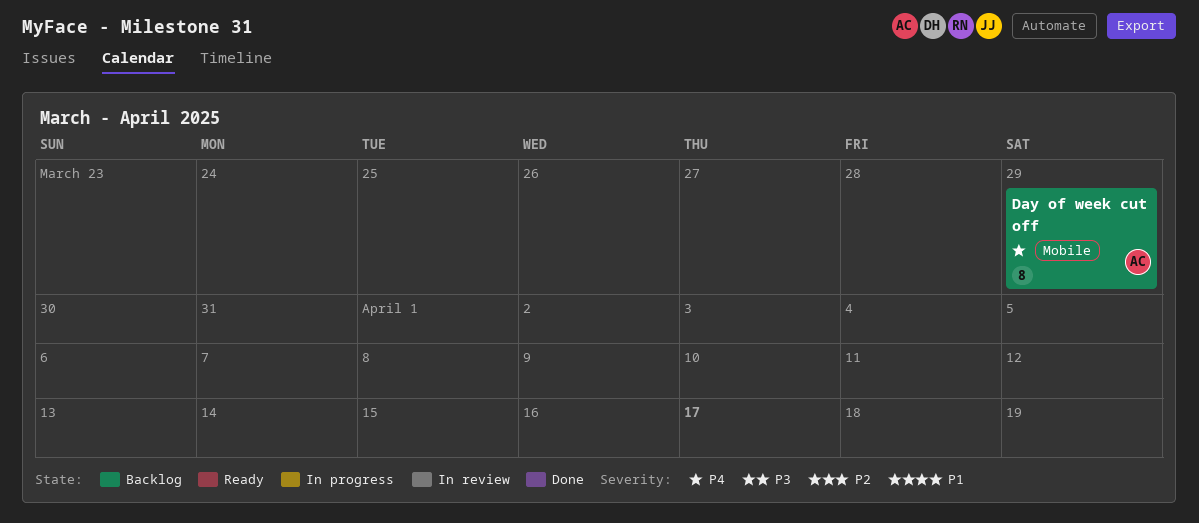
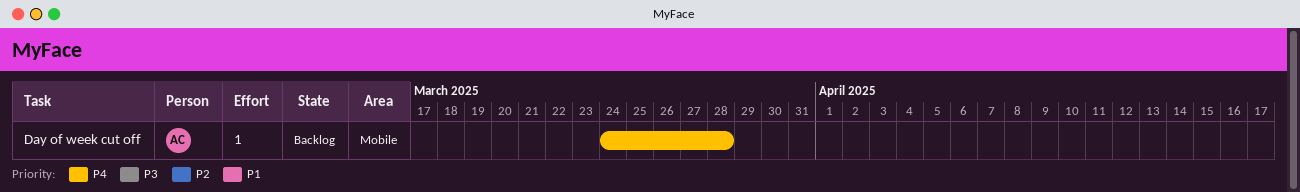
Day of week cut off, estimate: 8 -> 1
Day of week cut off, due: Mar 29 -> Mar 28

